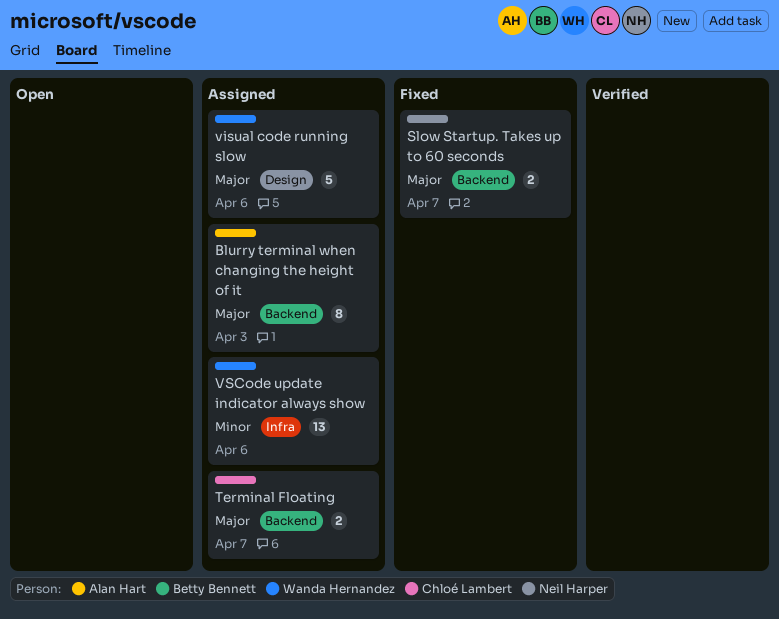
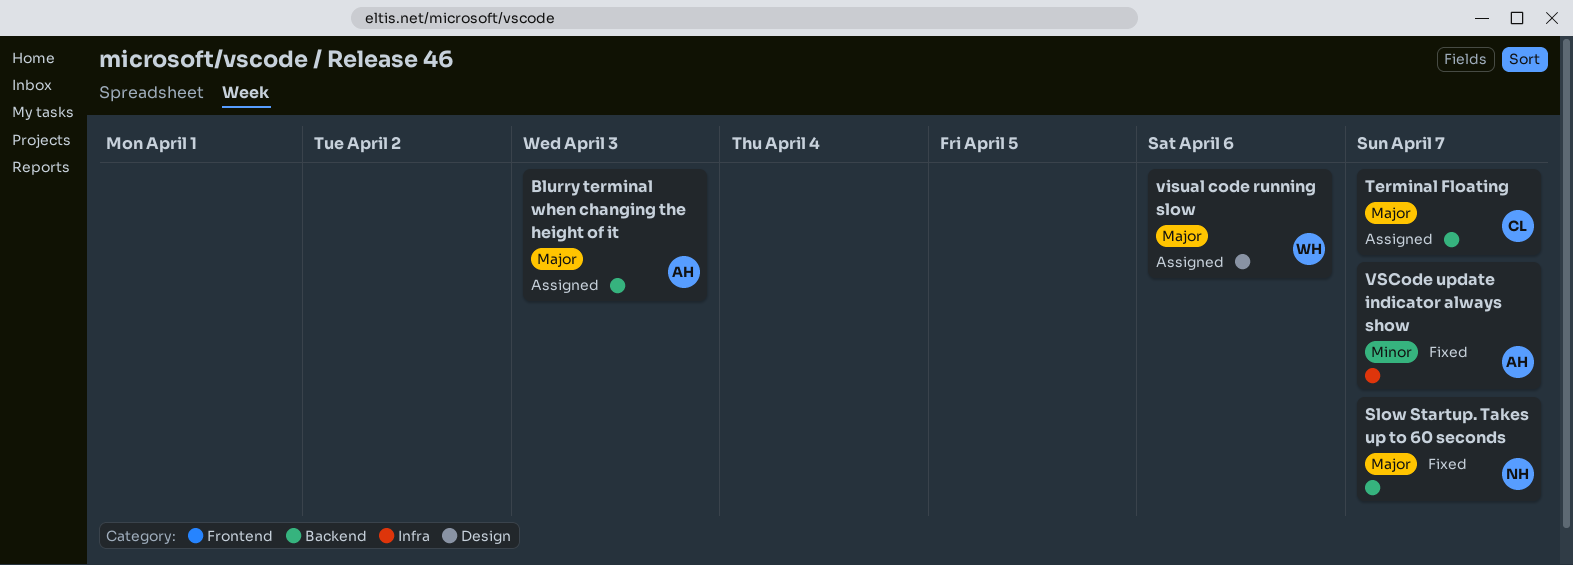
VSCode update indicator always show, status: Assigned -> Fixed
VSCode update indicator always show, owner: Wanda Hernandez -> Alan Hart
VSCode update indicator always show, due: Apr 6 -> Apr 7

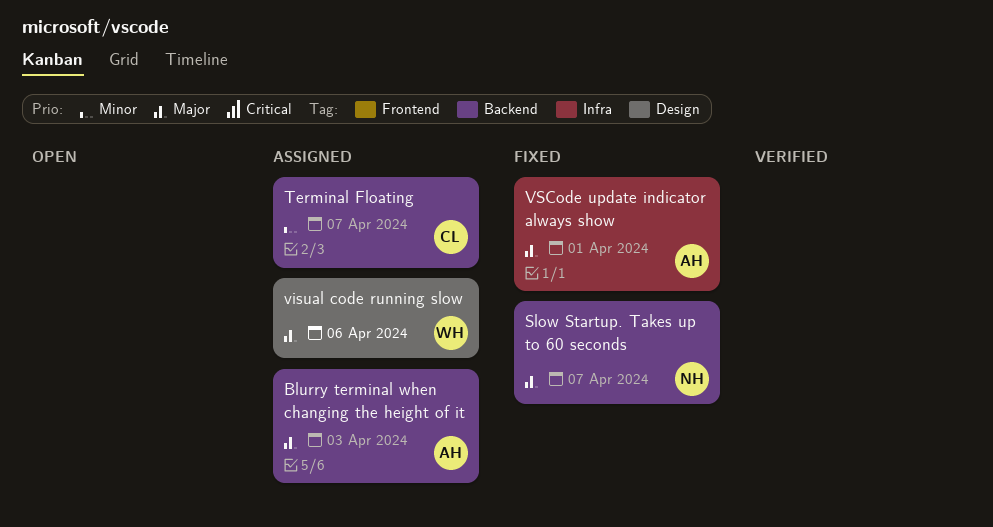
Terminal Floating, priority: Major -> Minor
VSCode update indicator always show, priority: Minor -> Major
VSCode update indicator always show, due: Apr 7 -> Apr 1

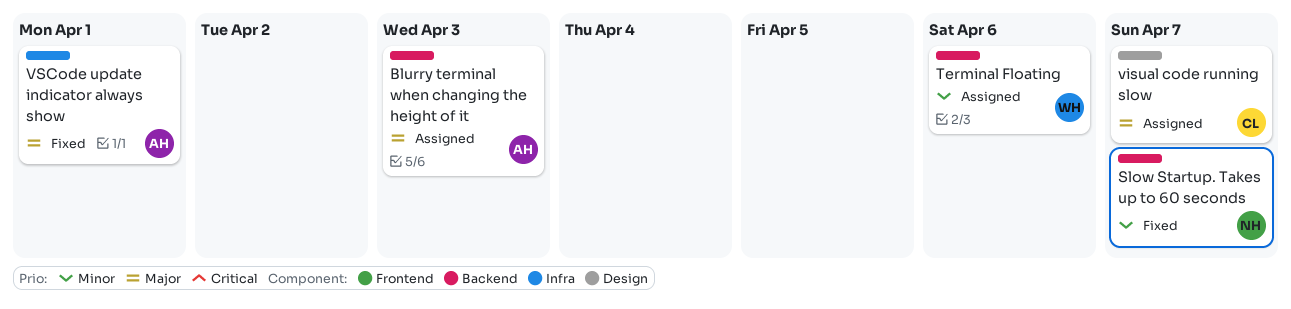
Slow Startup. Takes up to 60 seconds, priority: Major -> Minor
Terminal Floating, owner: CL -> WH
Terminal Floating, due: Apr 7 -> Apr 6
visual code running slow, owner: WH -> CL
visual code running slow, due: Apr 6 -> Apr 7

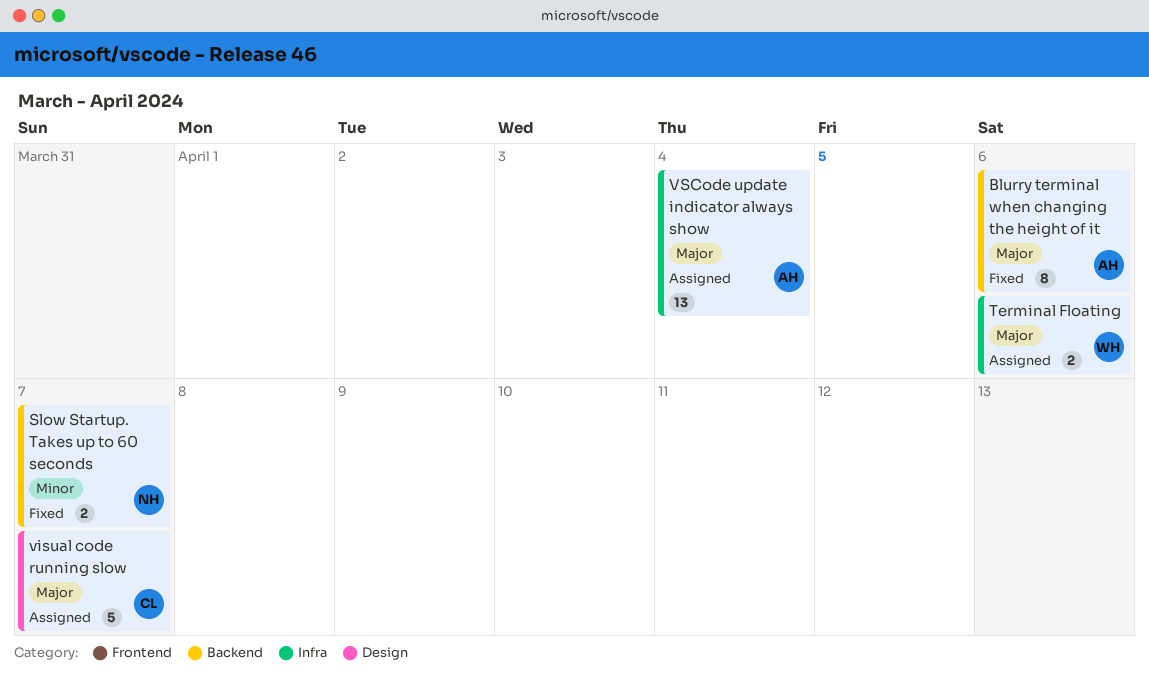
Blurry terminal when changing the height of it, status: Assigned -> Fixed
Blurry terminal when changing the height of it, due: Apr 3 -> Apr 6
Terminal Floating, priority: Minor -> Major
Terminal Floating, label: Backend -> Infra
VSCode update indicator always show, status: Fixed -> Assigned
VSCode update indicator always show, due: Apr 1 -> Apr 4

